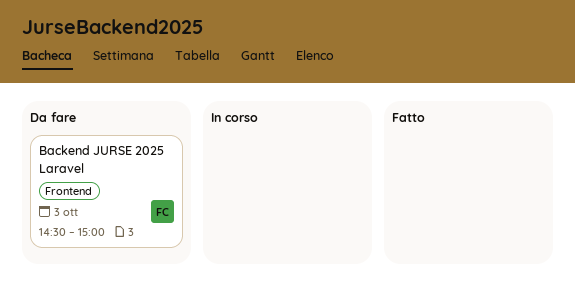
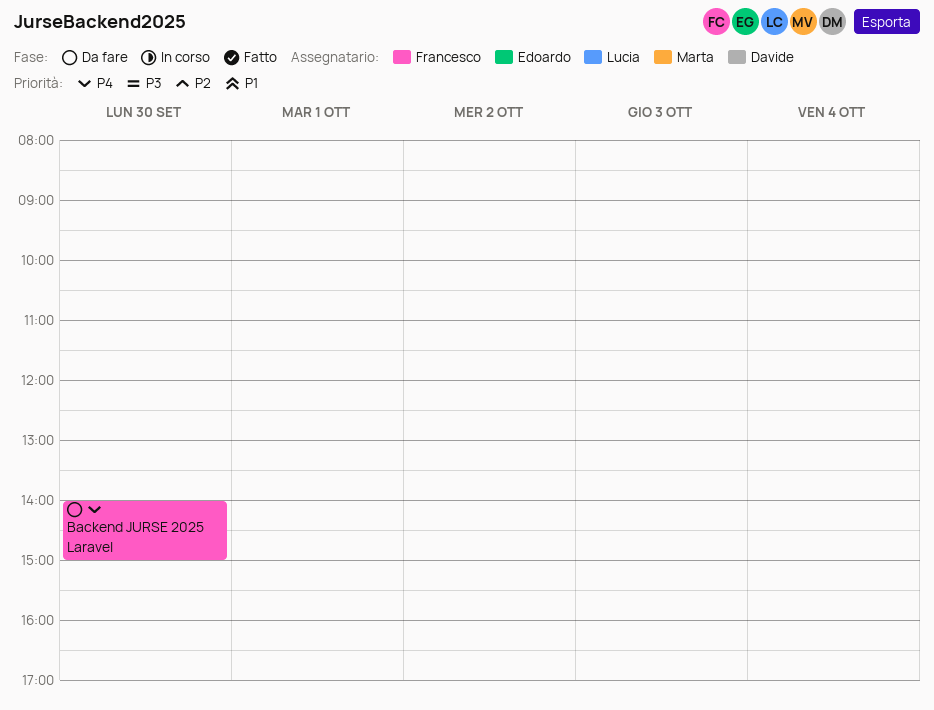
Backend JURSE 2025 Laravel, day: Oct 3 -> Sep 30
Backend JURSE 2025 Laravel, begins: 14:30 -> 14:00

